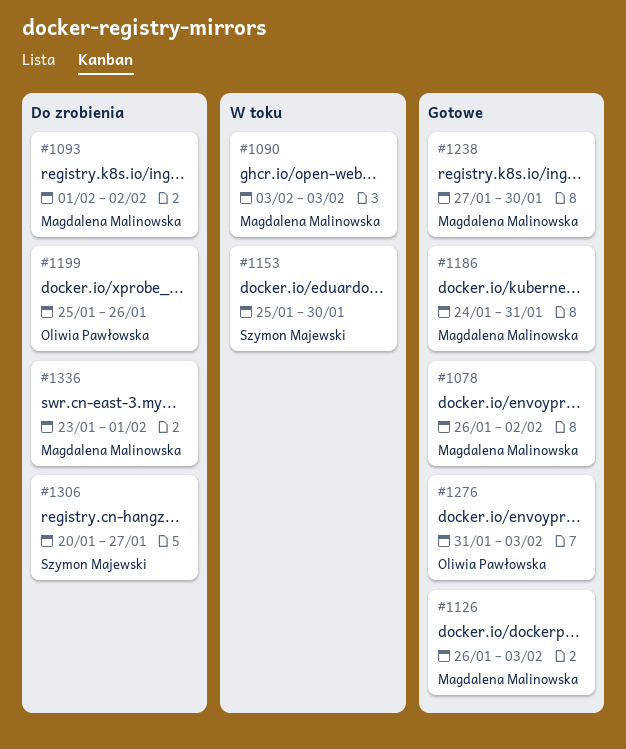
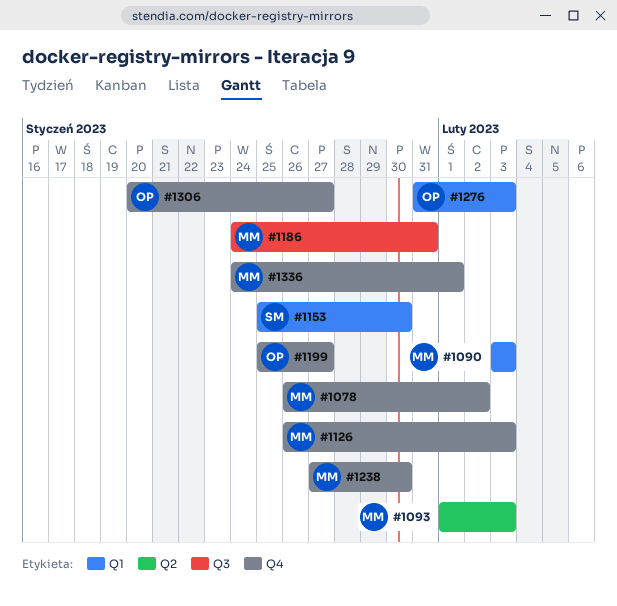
#1093, due: Feb 2 -> Feb 3
#1199, due: Jan 26 -> Jan 27
#1306, owner: Szymon Majewski -> Oliwia Pawłowska
#1336, start: Jan 23 -> Jan 24

